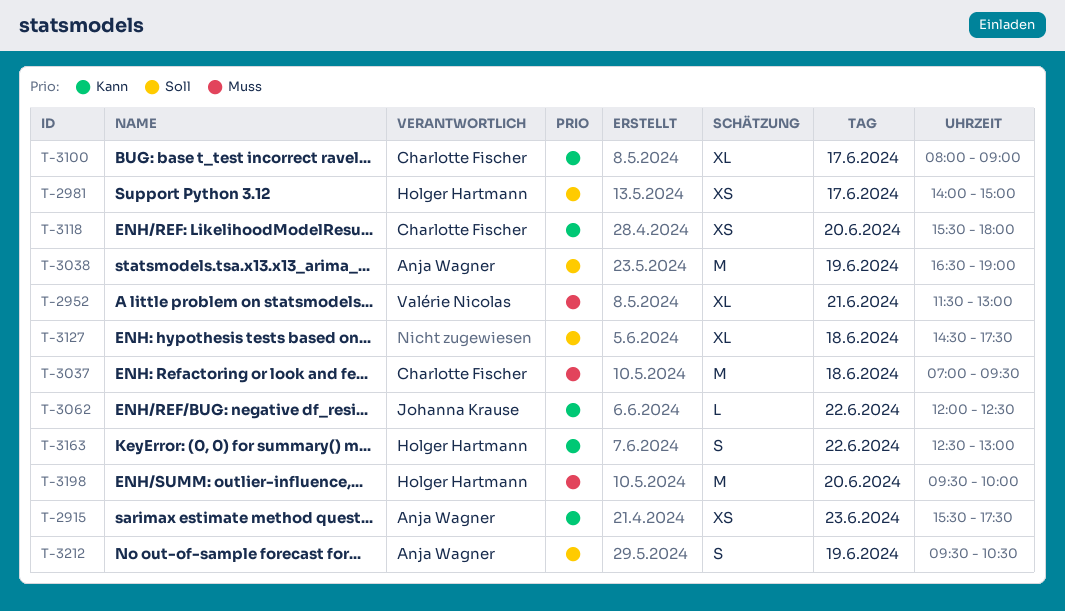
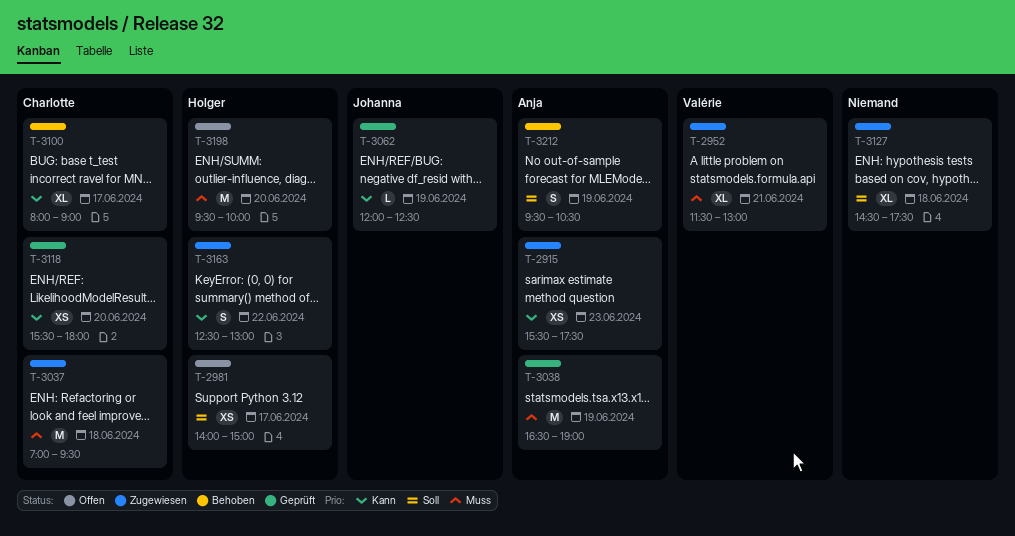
T-3038, priority: Soll -> Muss
T-3062, day: Jun 22 -> Jun 19

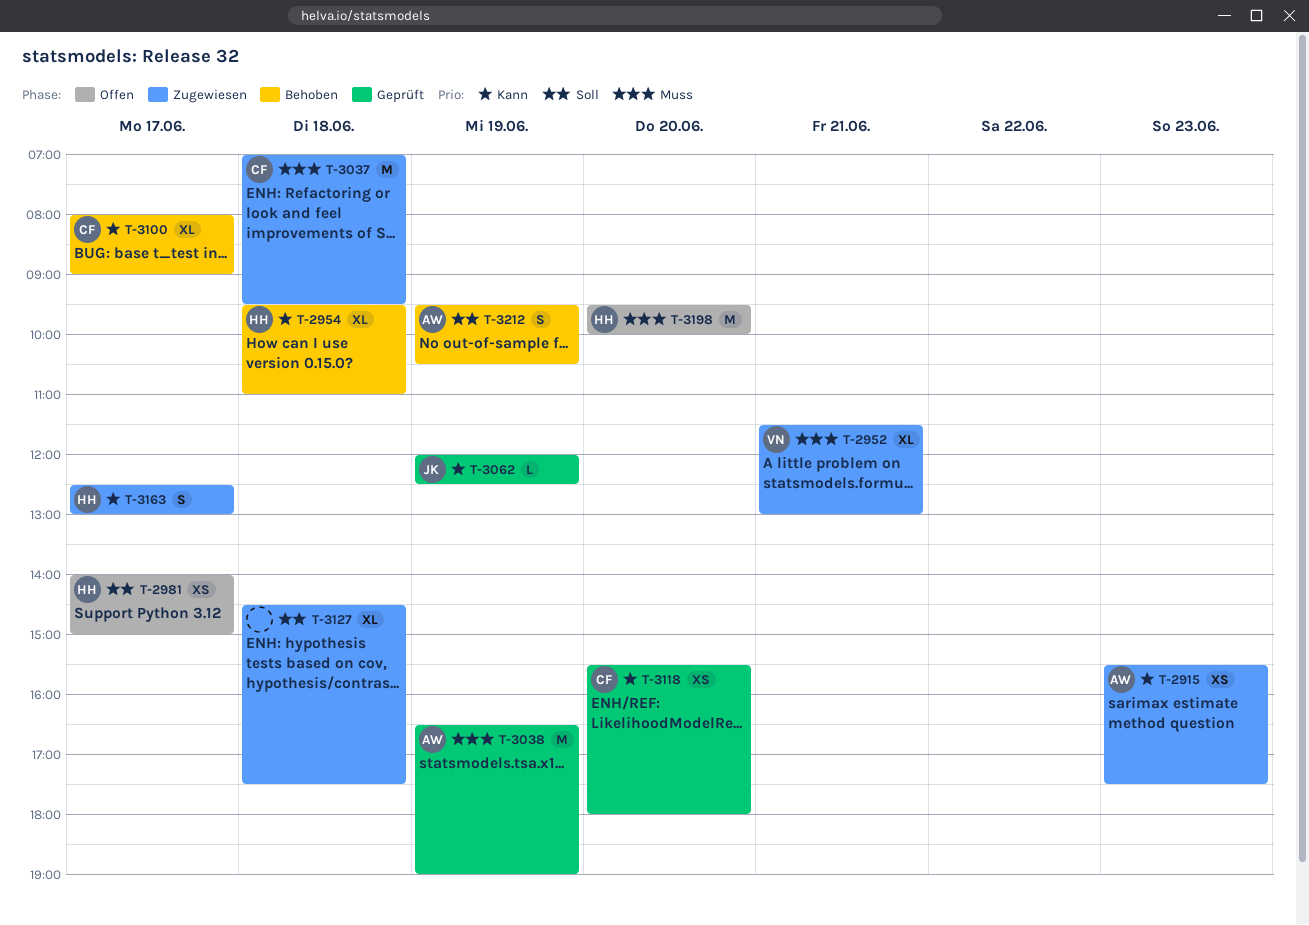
T-2954: none -> present
T-3163, day: Jun 22 -> Jun 17

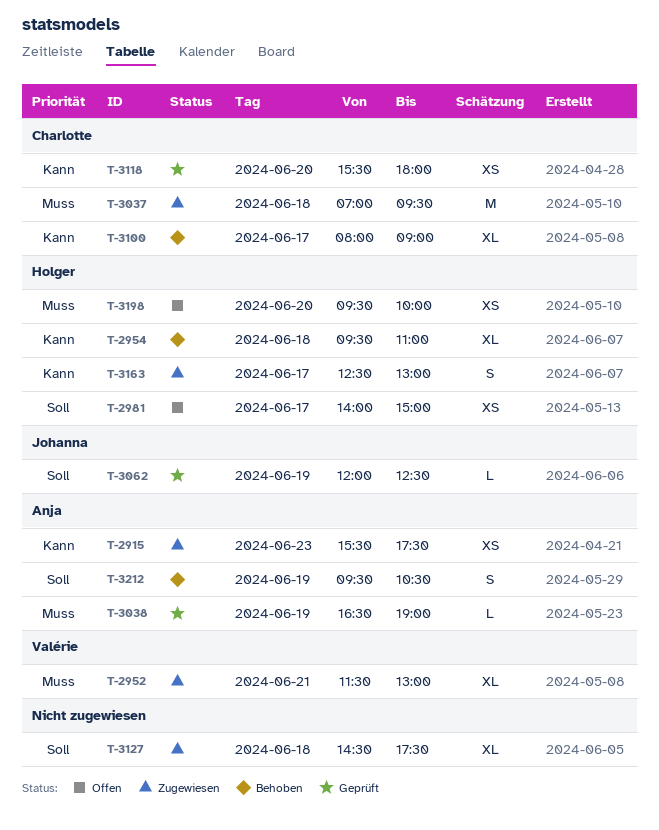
T-3038, estimate: M -> L
T-3062, priority: Kann -> Soll
T-3198, estimate: M -> XS

